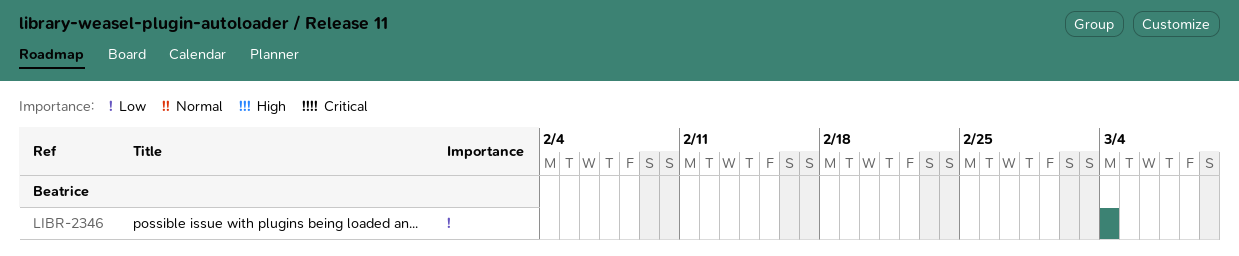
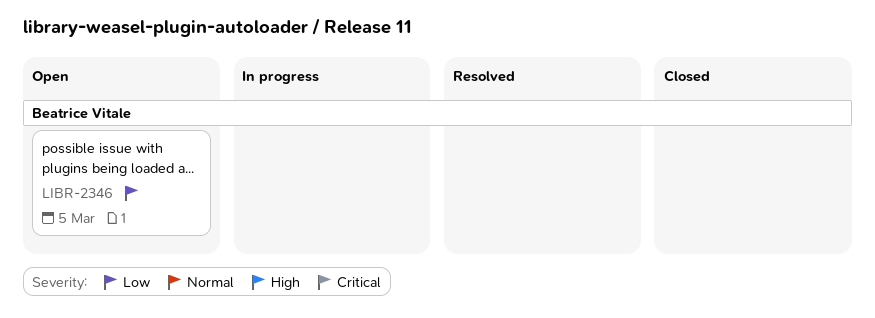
LIBR-2346, due: Mar 4 -> Mar 5

